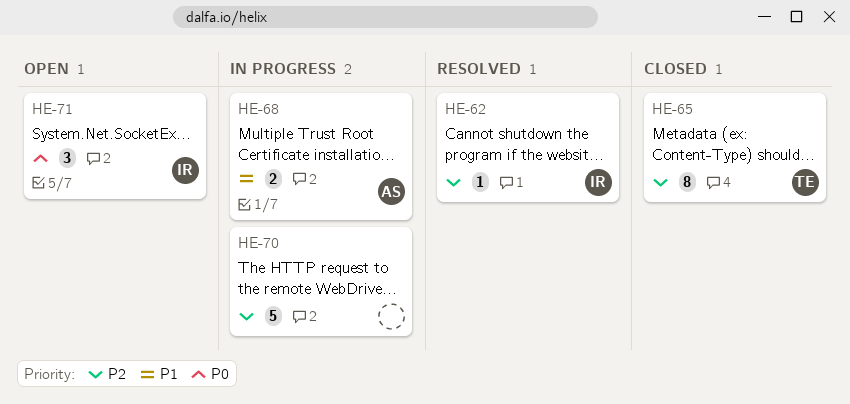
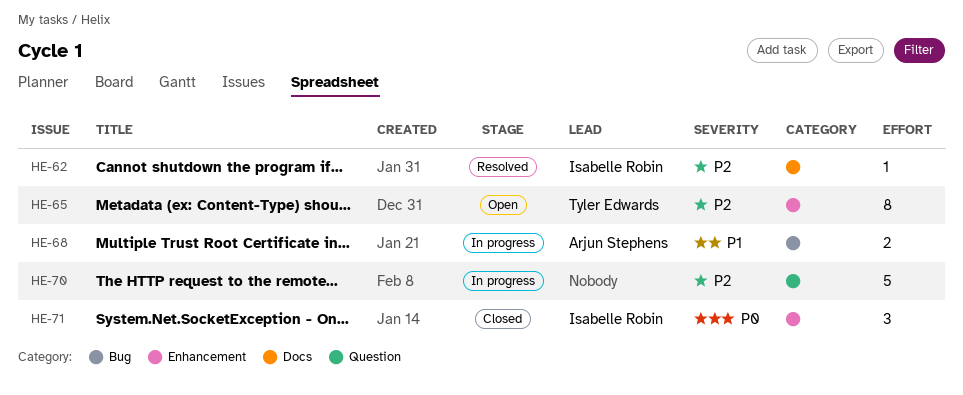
HE-65, status: Closed -> Open
HE-71, status: Open -> Closed

